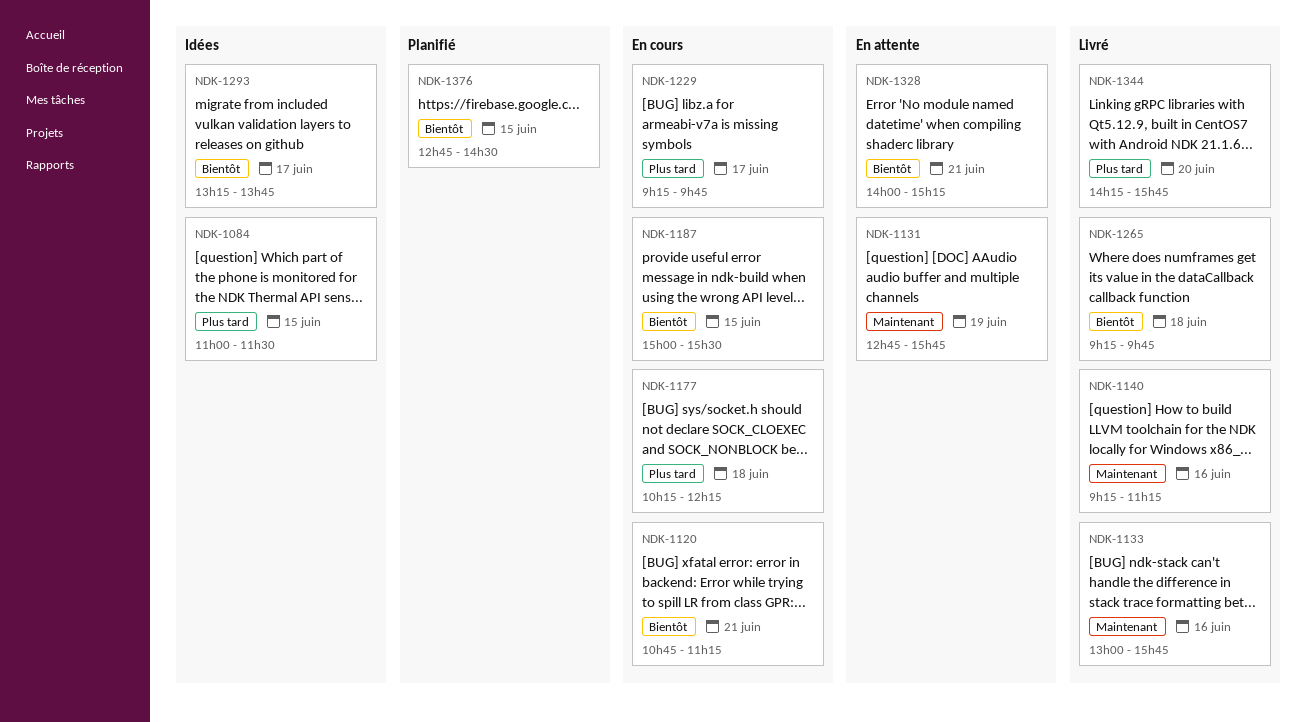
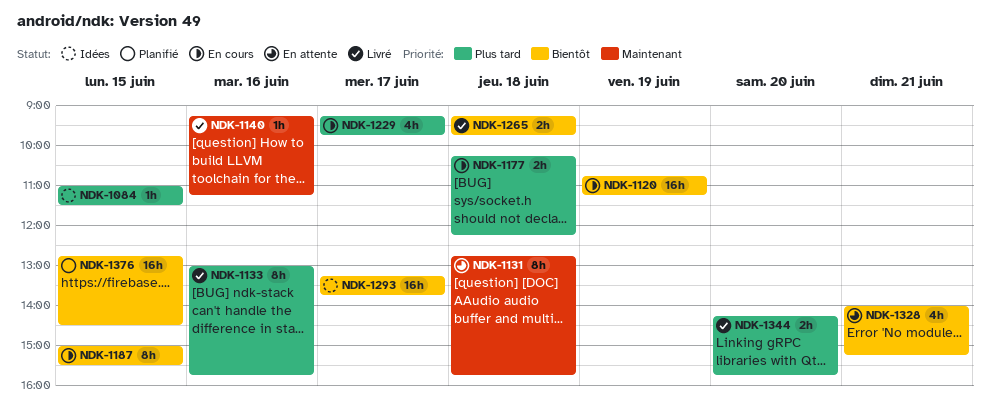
NDK-1120, day: Jun 21 -> Jun 19
NDK-1131, day: Jun 19 -> Jun 18
NDK-1133, priority: Maintenant -> Plus tard

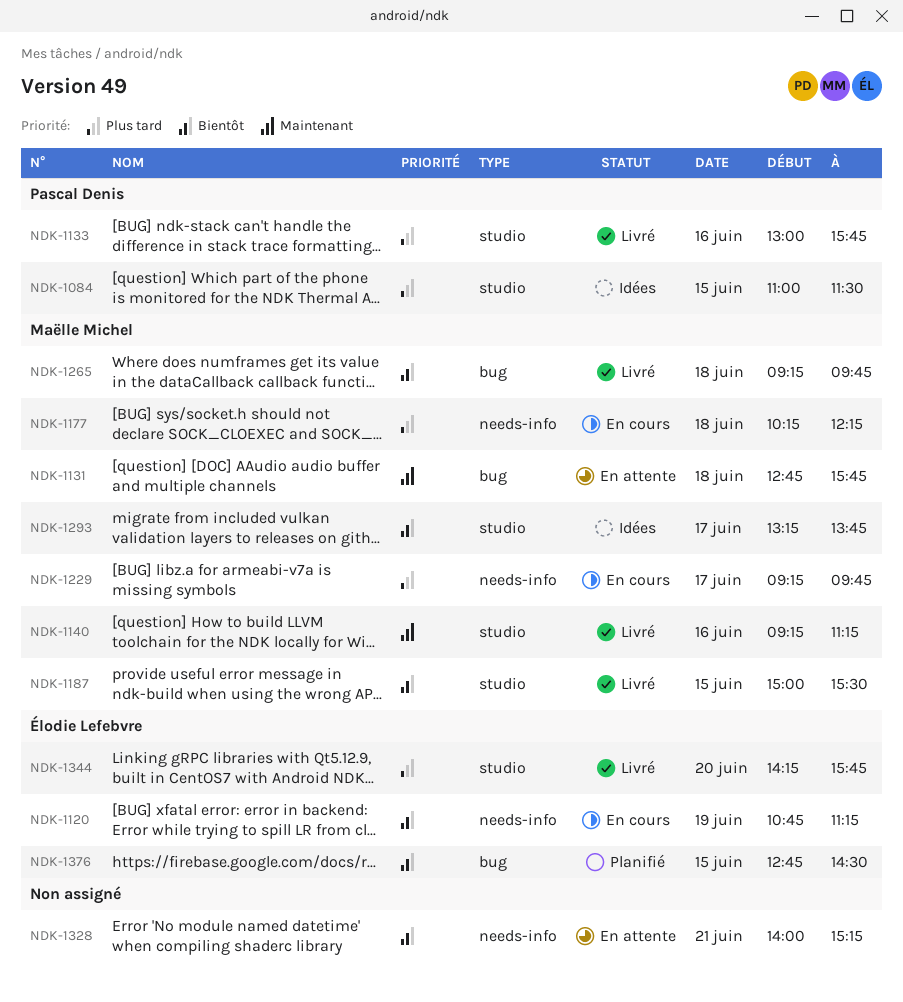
NDK-1187, status: En cours -> Livré

